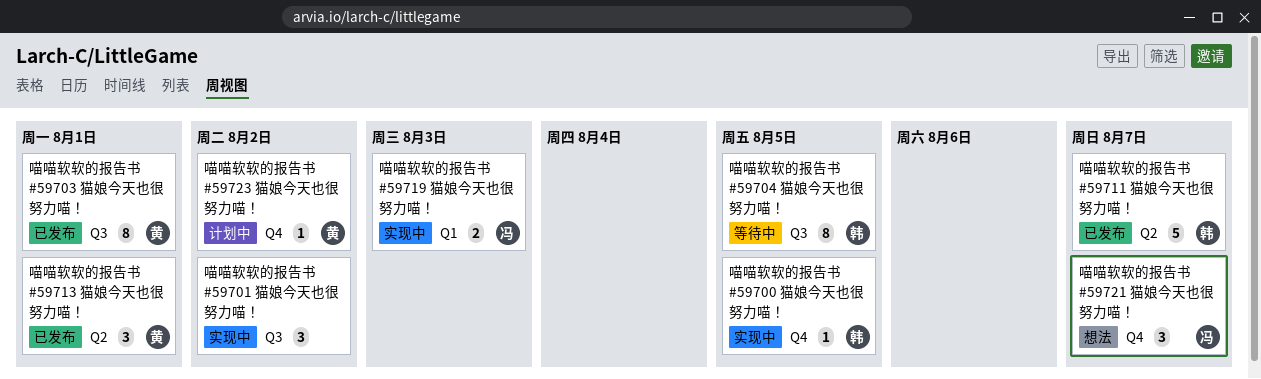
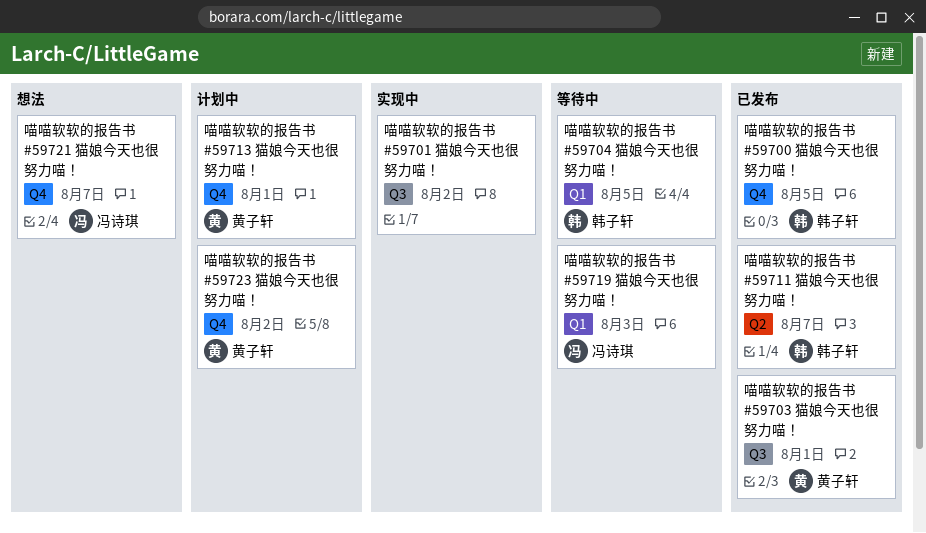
喵喵软软的报告书 #59700 猫娘今天也很努力喵！, status: 实现中 -> 已发布
喵喵软软的报告书 #59704 猫娘今天也很努力喵！, label: Q3 -> Q1
喵喵软软的报告书 #59713 猫娘今天也很努力喵！, status: 已发布 -> 计划中
喵喵软软的报告书 #59713 猫娘今天也很努力喵！, label: Q2 -> Q4
喵喵软软的报告书 #59719 猫娘今天也很努力喵！, status: 实现中 -> 等待中

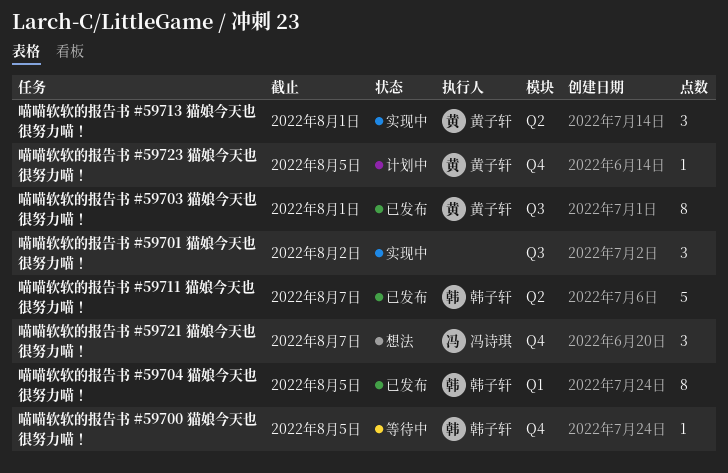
喵喵软软的报告书 #59700 猫娘今天也很努力喵！, status: 已发布 -> 等待中
喵喵软软的报告书 #59704 猫娘今天也很努力喵！, status: 等待中 -> 已发布
喵喵软软的报告书 #59713 猫娘今天也很努力喵！, status: 计划中 -> 实现中
喵喵软软的报告书 #59713 猫娘今天也很努力喵！, label: Q4 -> Q2
喵喵软软的报告书 #59719 猫娘今天也很努力喵！: present -> none
喵喵软软的报告书 #59723 猫娘今天也很努力喵！, due: Aug 2 -> Aug 5

